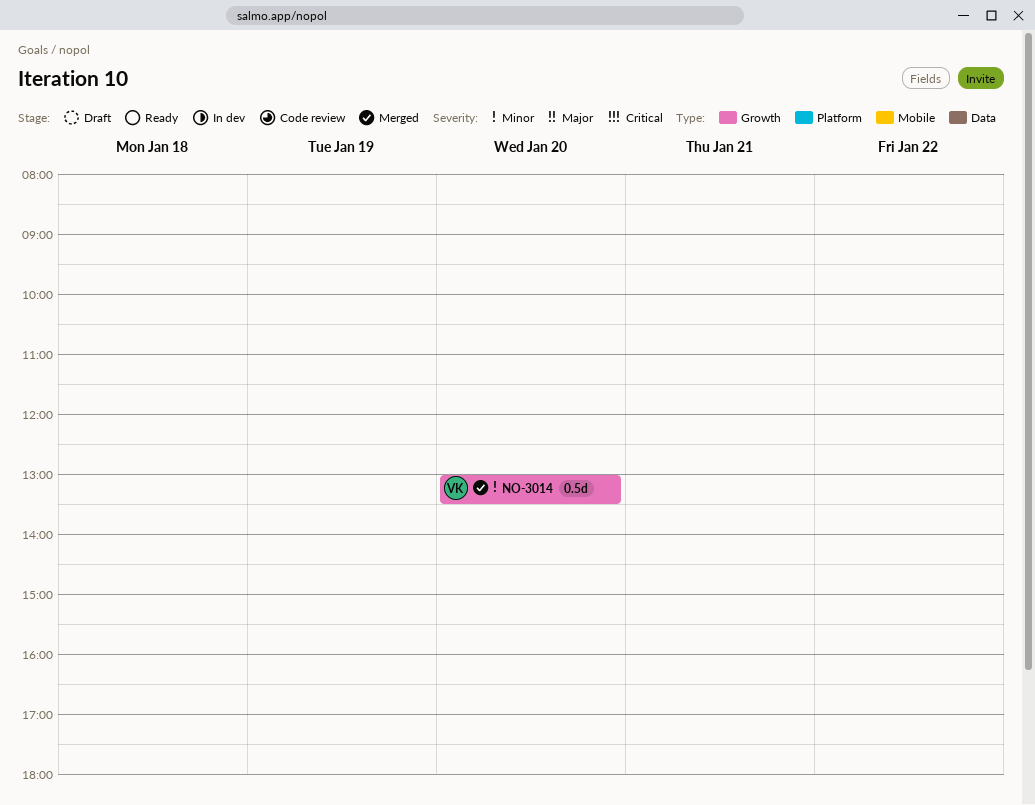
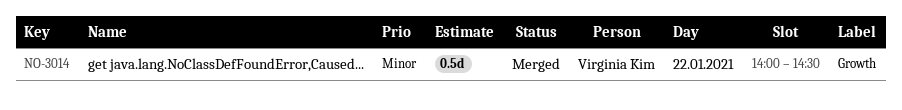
NO-3014, day: Jan 20 -> Jan 22
NO-3014, begins: 13:00 -> 14:00
NO-3014, ends: 13:30 -> 14:30

